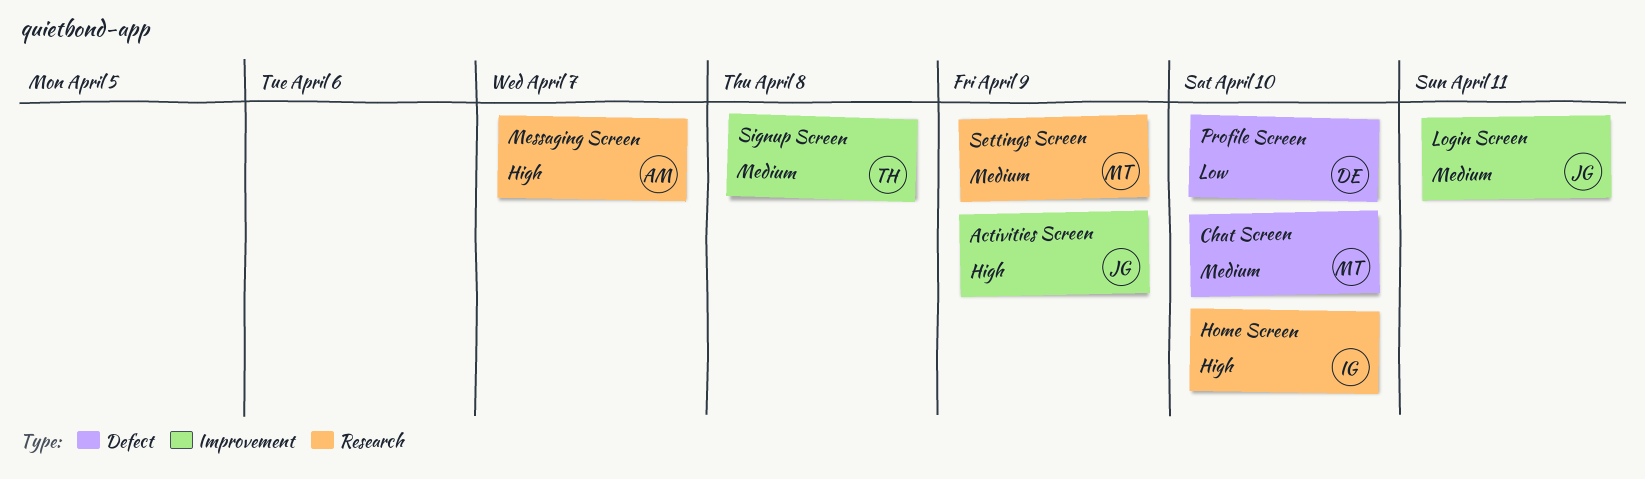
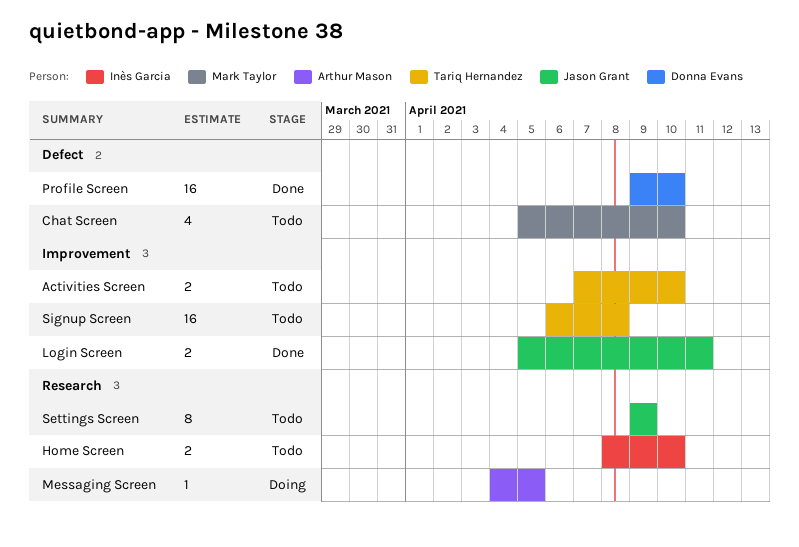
Activities Screen, owner: Jason Grant -> Tariq Hernandez
Activities Screen, due: Apr 9 -> Apr 10
Messaging Screen, due: Apr 7 -> Apr 5
Settings Screen, owner: Mark Taylor -> Jason Grant

